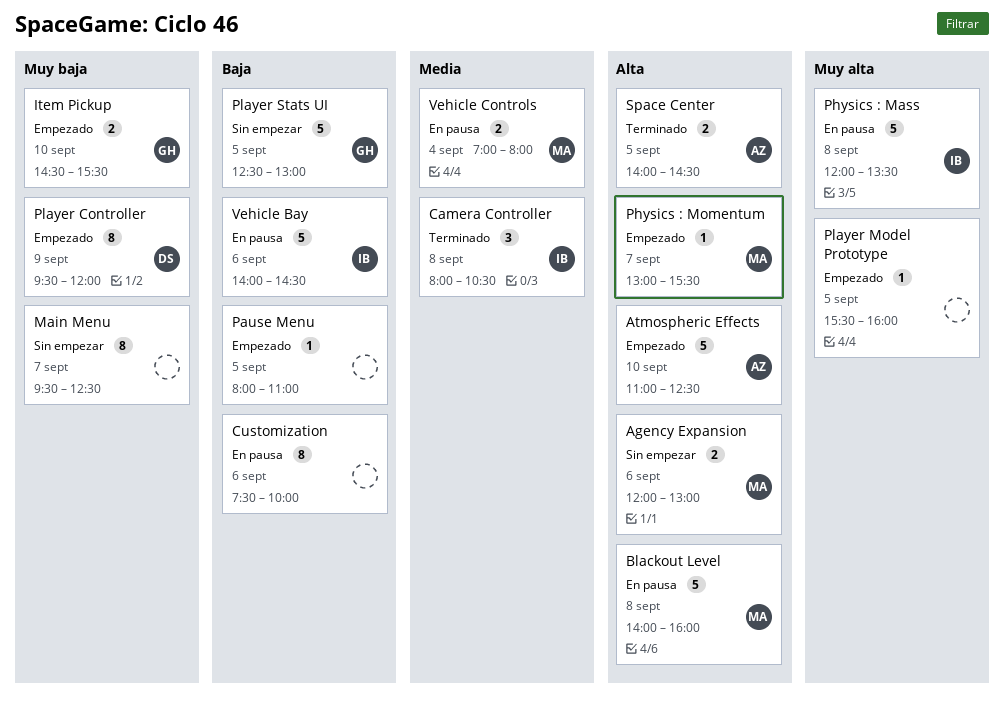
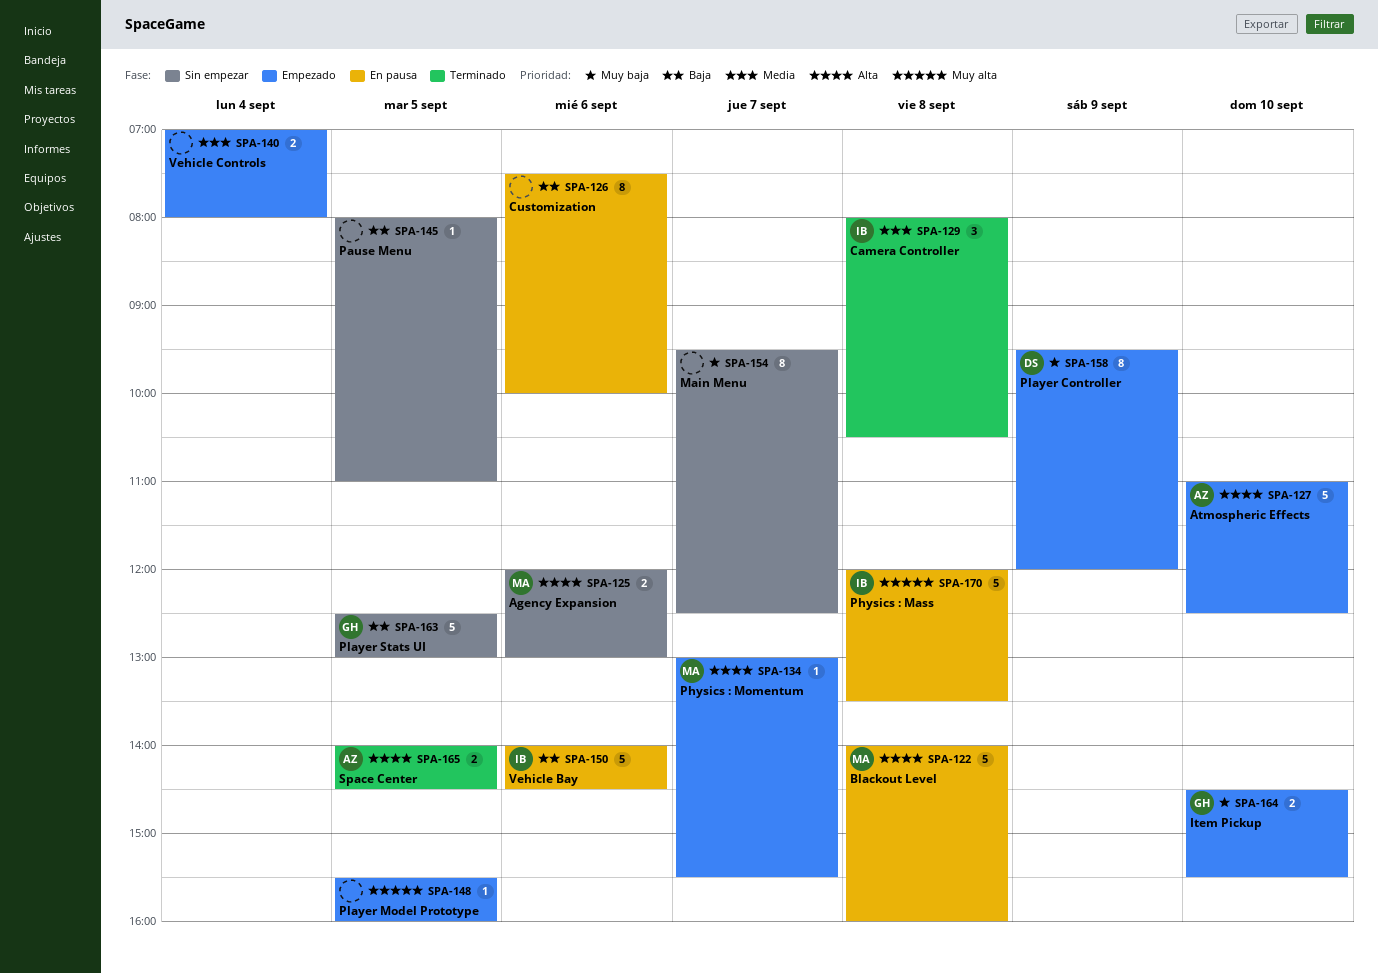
Pause Menu, status: Empezado -> Sin empezar
Vehicle Controls, status: En pausa -> Empezado
Vehicle Controls, owner: MA -> none

